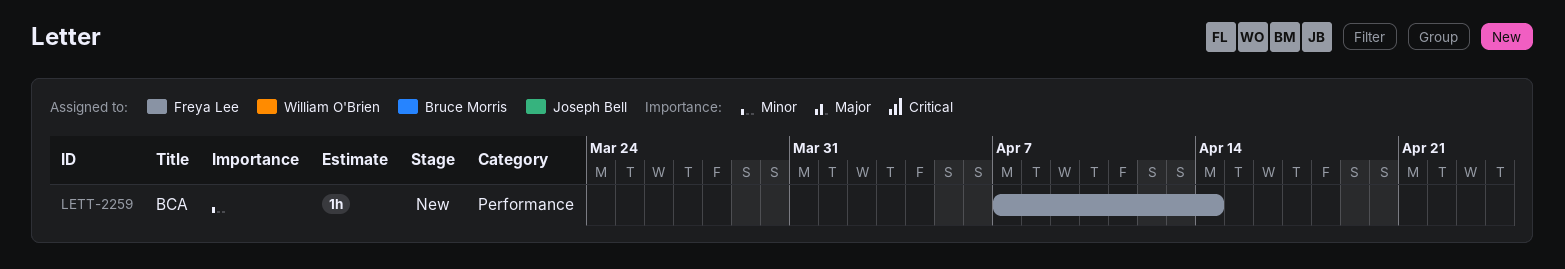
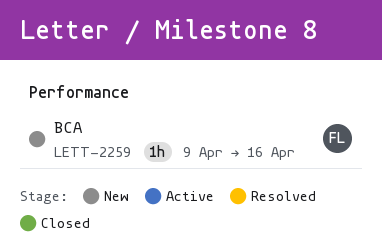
LETT-2259, start: Apr 7 -> Apr 9
LETT-2259, due: Apr 14 -> Apr 16

